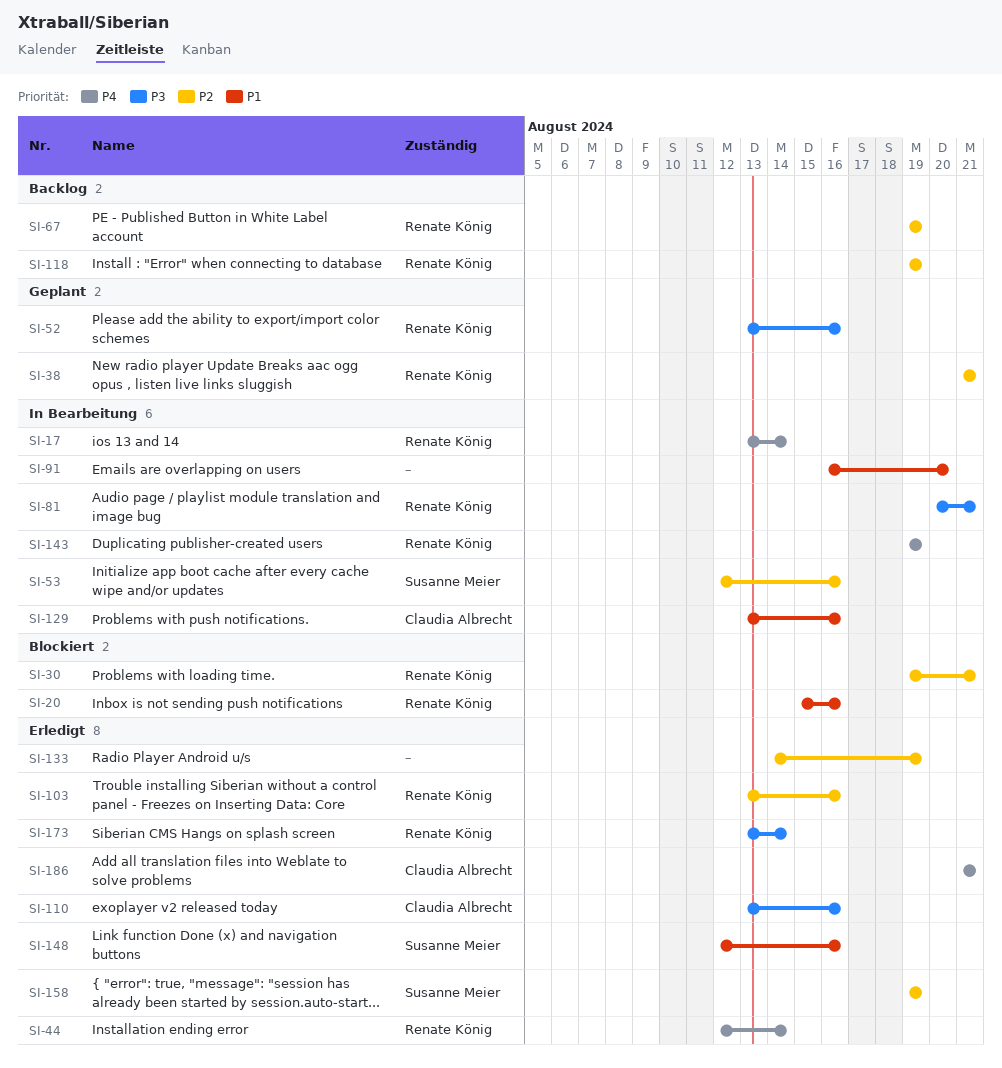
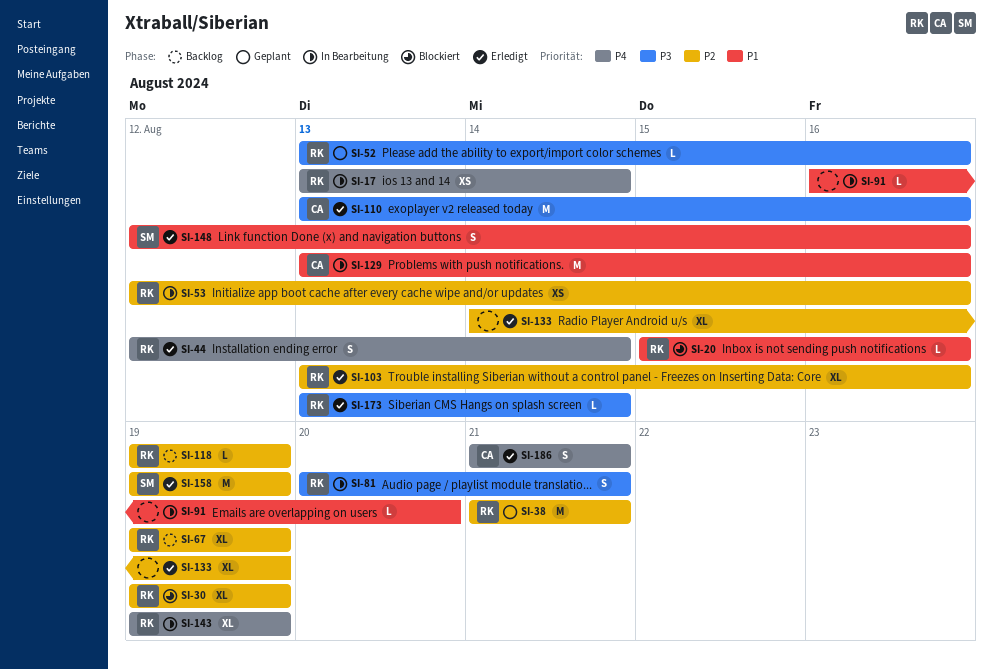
SI-30, due: Aug 21 -> Aug 19
SI-53, owner: Susanne Meier -> Renate König

